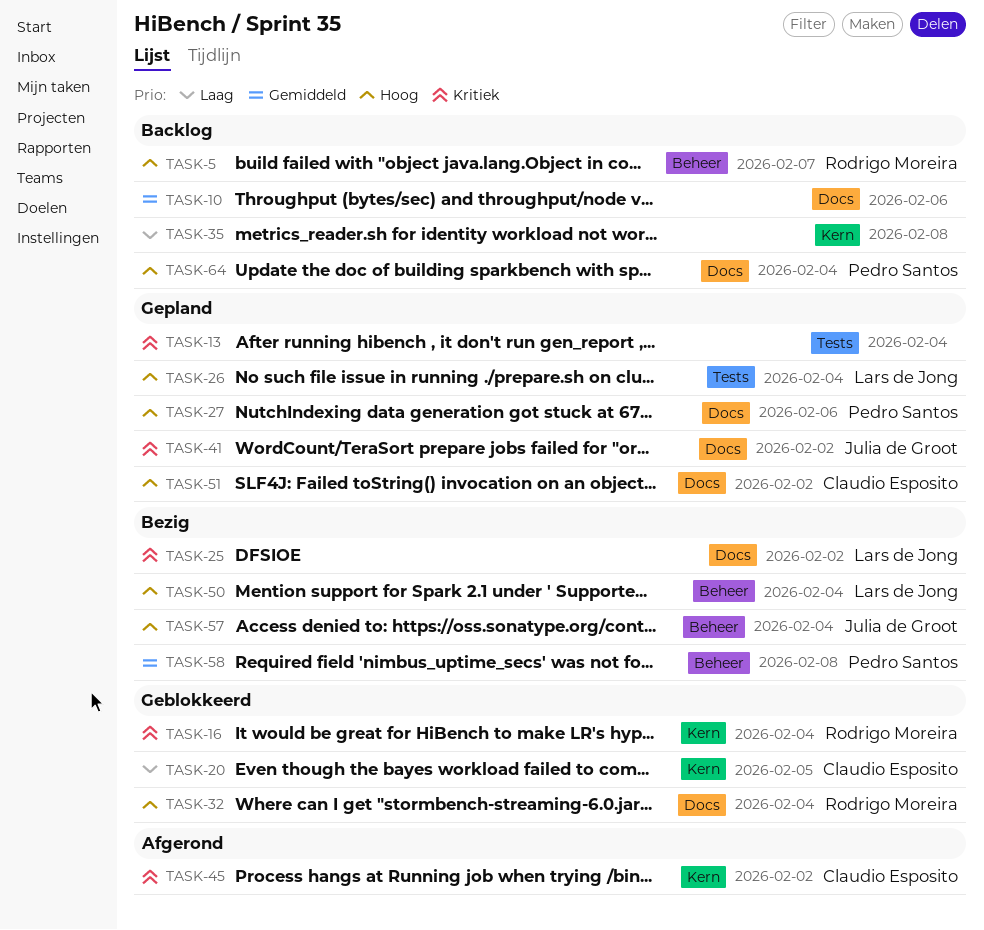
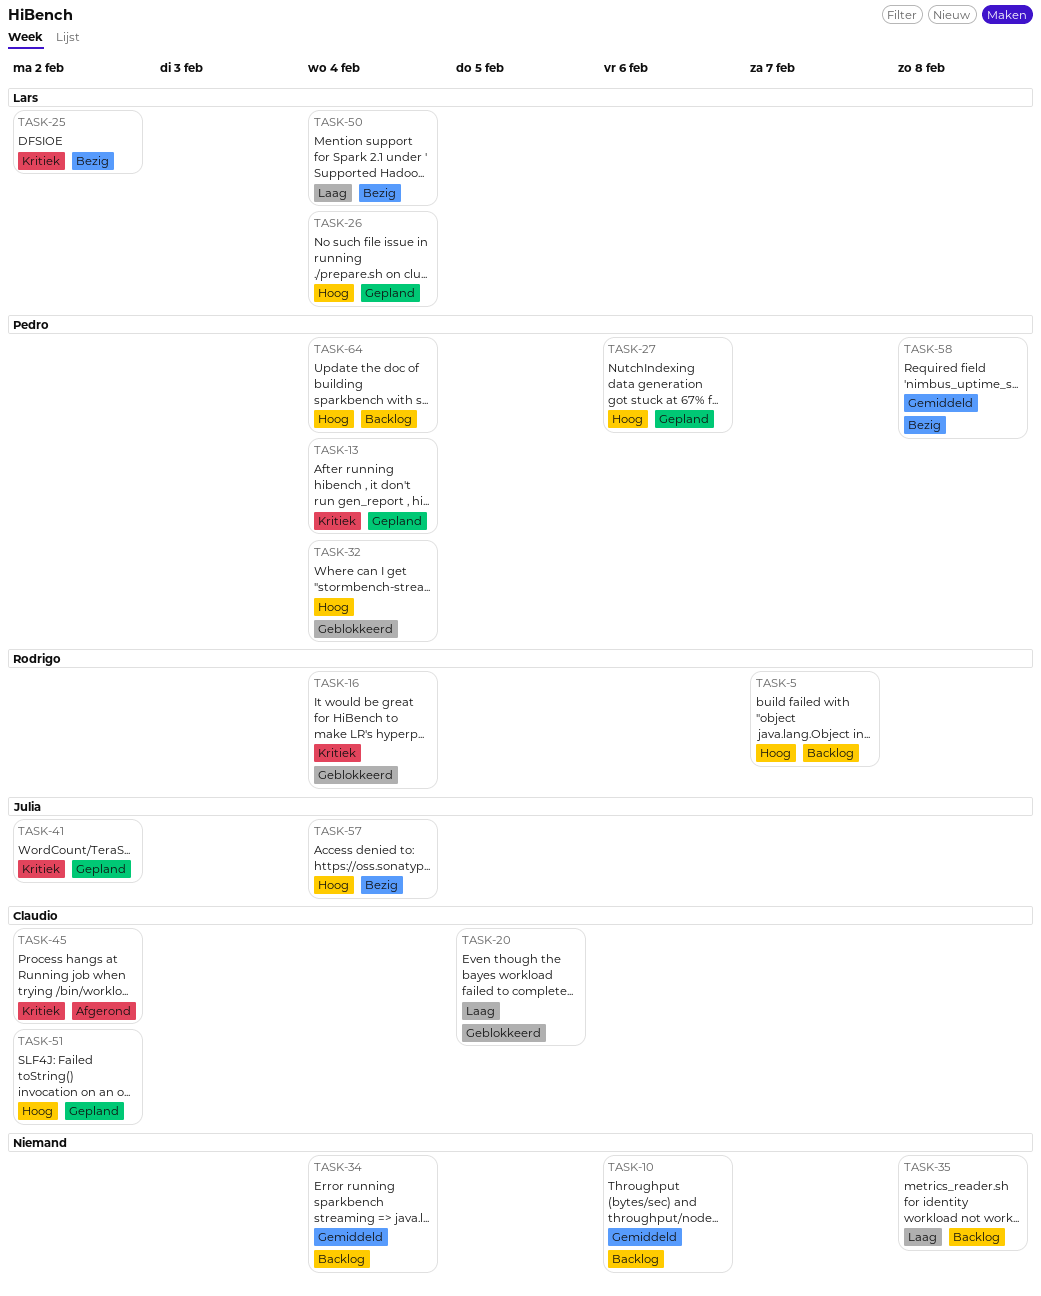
TASK-13, owner: none -> Pedro Santos
TASK-32, owner: Rodrigo Moreira -> Pedro Santos
TASK-34: none -> present
TASK-50, priority: Hoog -> Laag

